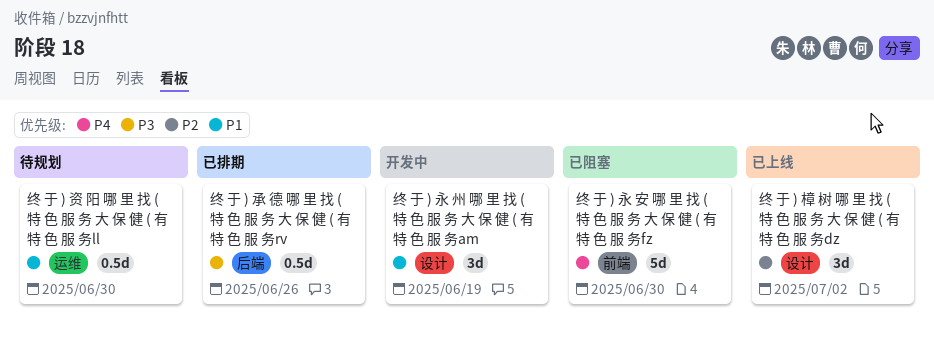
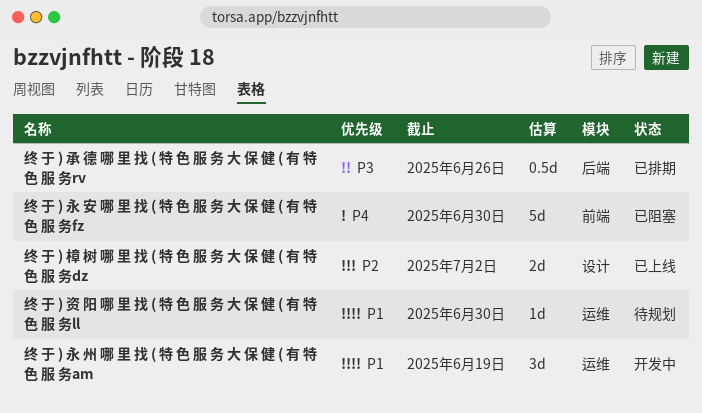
终 于 ) 樟 树 哪 里 找 ( 特 色 服 务 大 保 健 ( 有 特 色 服 务dz, estimate: 3d -> 2d
终 于 ) 永 州 哪 里 找 ( 特 色 服 务 大 保 健 ( 有 特 色 服 务am, label: 设计 -> 运维
终 于 ) 资 阳 哪 里 找 ( 特 色 服 务 大 保 健 ( 有 特 色 服 务ll, estimate: 0.5d -> 1d

